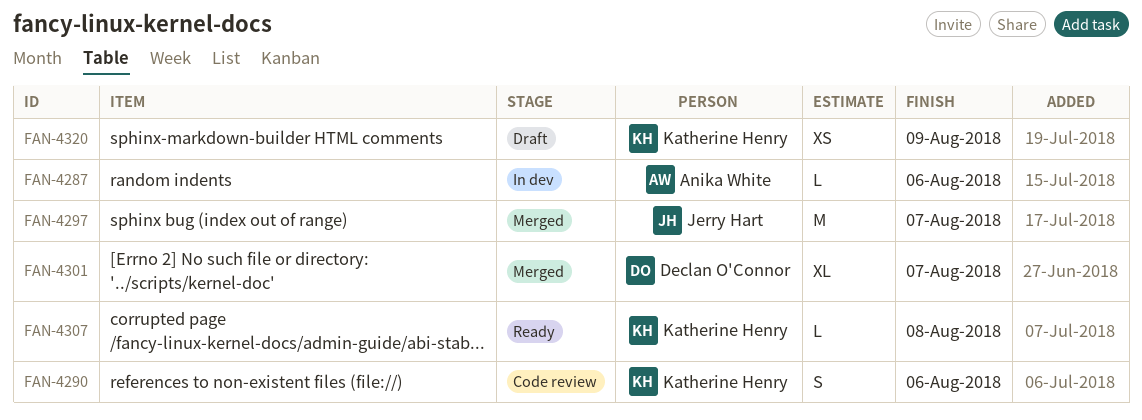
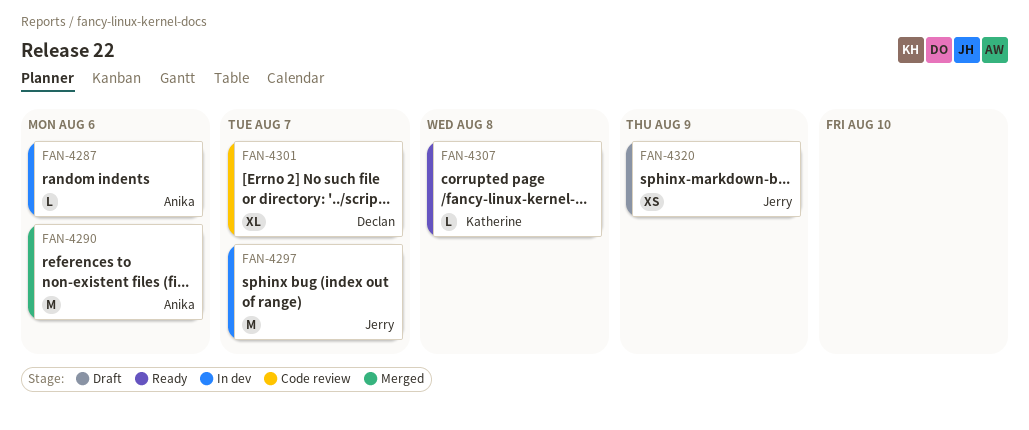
FAN-4290, status: Code review -> Merged
FAN-4290, owner: Katherine Henry -> Anika White
FAN-4290, estimate: S -> M
FAN-4297, status: Merged -> In dev
FAN-4301, status: Merged -> Code review
FAN-4320, owner: Katherine Henry -> Jerry Hart

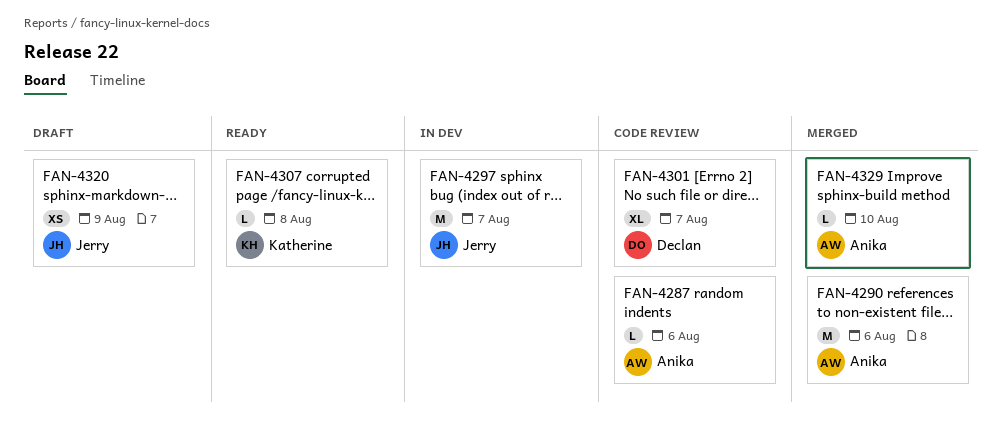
FAN-4287, status: In dev -> Code review
FAN-4329: none -> present

